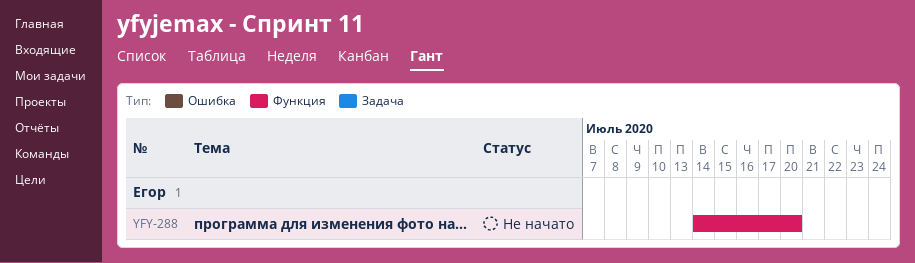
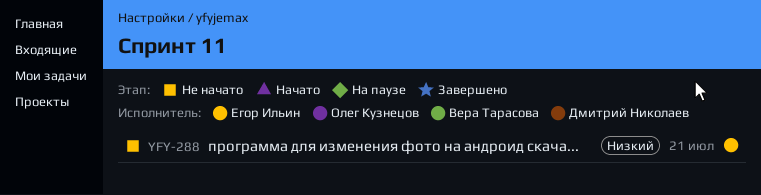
YFY-288, due: Jul 20 -> Jul 21

